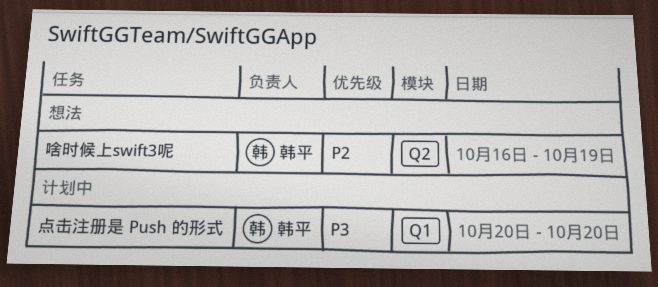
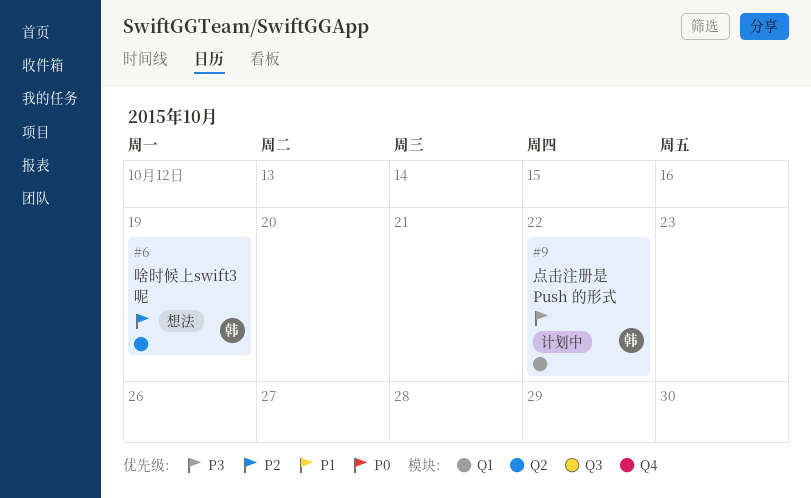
点击注册是 Push 的形式, due: Oct 20 -> Oct 22

